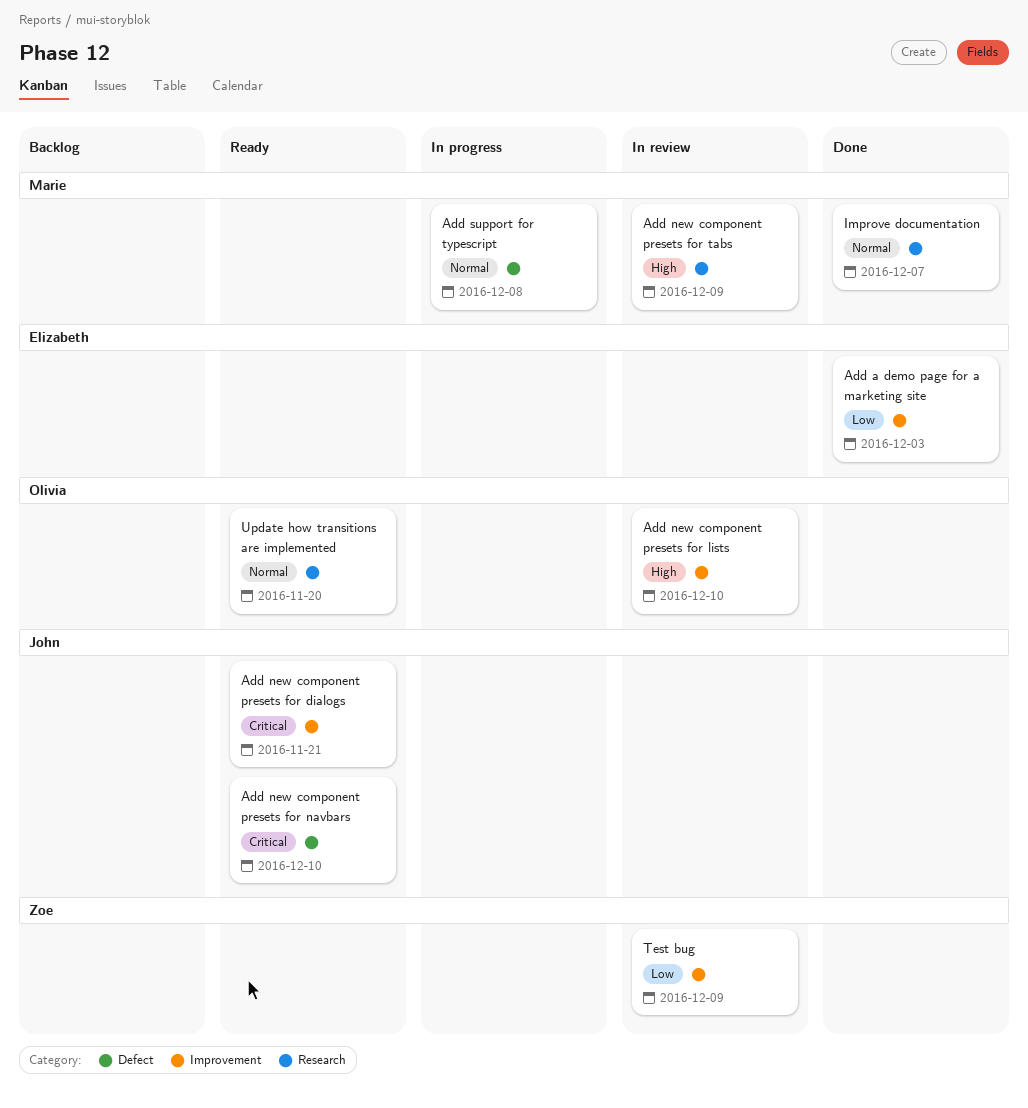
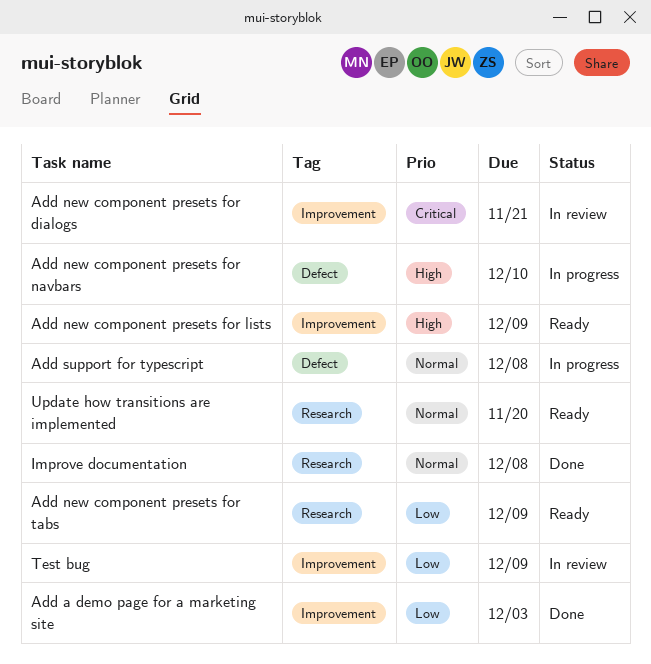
Add new component presets for dialogs, status: Ready -> In review
Add new component presets for lists, status: In review -> Ready
Add new component presets for lists, due: Dec 10 -> Dec 9
Add new component presets for navbars, status: Ready -> In progress
Add new component presets for navbars, priority: Critical -> High
Add new component presets for tabs, status: In review -> Ready
Add new component presets for tabs, priority: High -> Low
Improve documentation, due: Dec 7 -> Dec 8

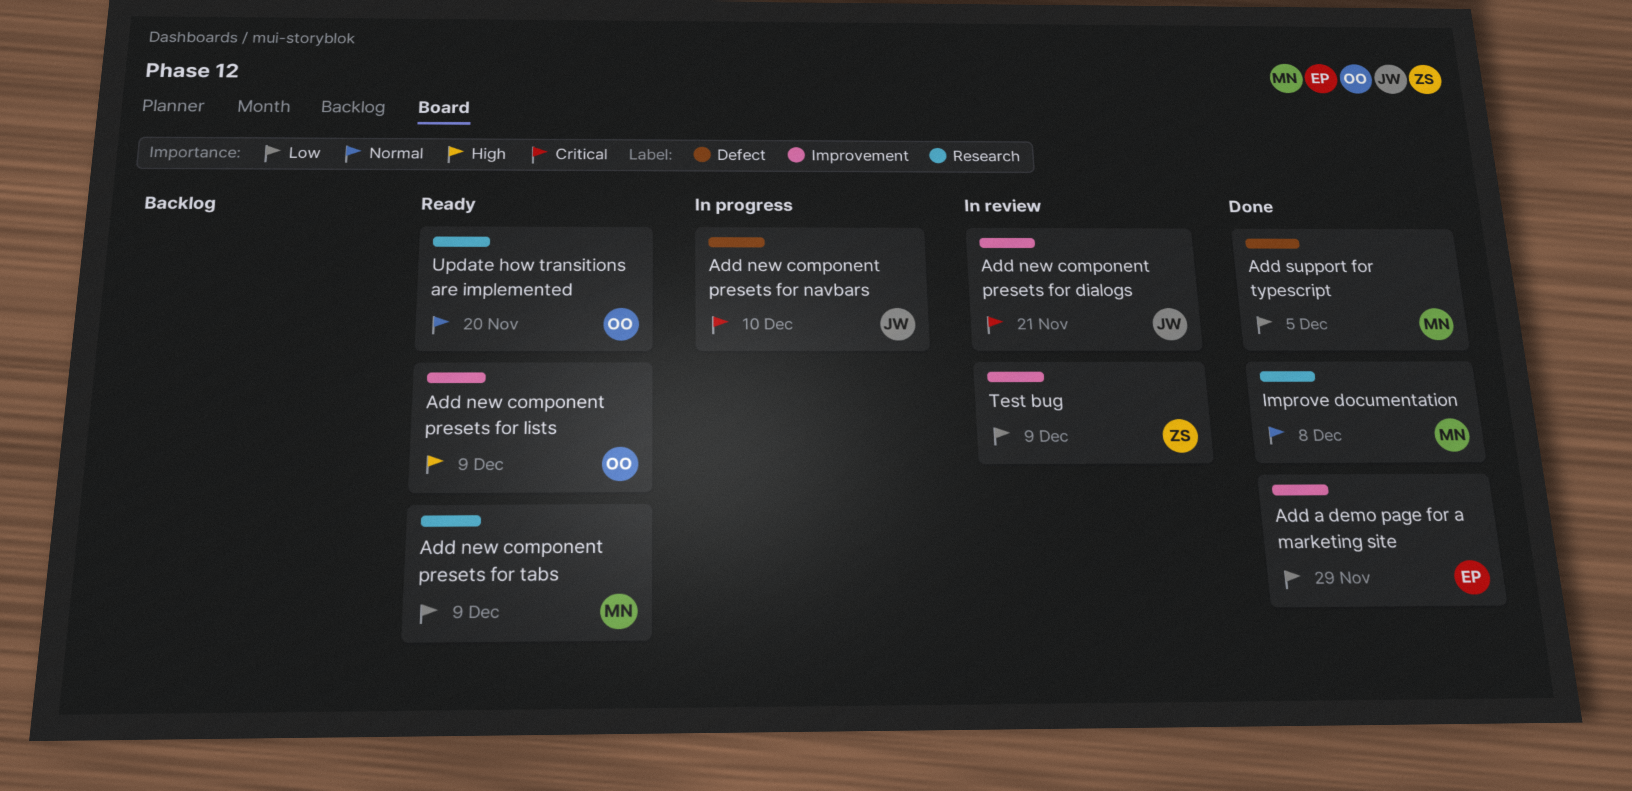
Add a demo page for a marketing site, due: Dec 3 -> Nov 29
Add new component presets for navbars, priority: High -> Critical
Add support for typescript, status: In progress -> Done
Add support for typescript, priority: Normal -> Low
Add support for typescript, due: Dec 8 -> Dec 5

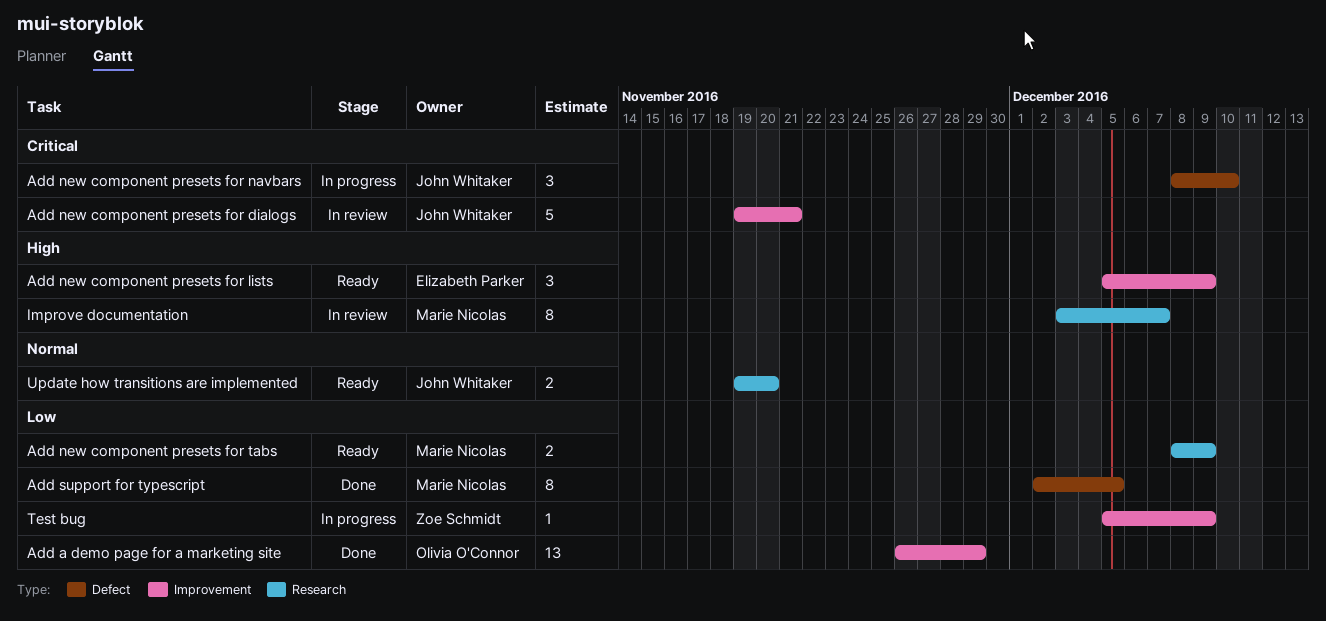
Add a demo page for a marketing site, owner: Elizabeth Parker -> Olivia O'Connor
Add new component presets for lists, owner: Olivia O'Connor -> Elizabeth Parker
Improve documentation, status: Done -> In review
Improve documentation, priority: Normal -> High
Improve documentation, due: Dec 8 -> Dec 7
Test bug, status: In review -> In progress
Update how transitions are implemented, owner: Olivia O'Connor -> John Whitaker

